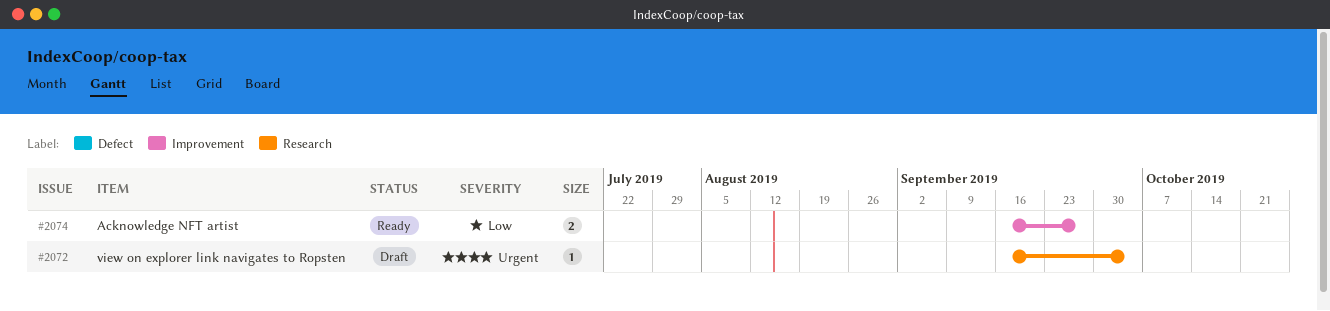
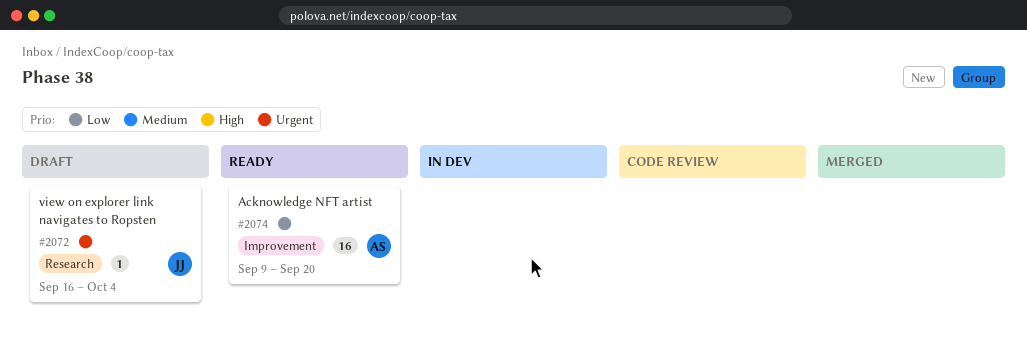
#2074, estimate: 2 -> 16
#2074, start: Sep 16 -> Sep 9
#2074, due: Sep 27 -> Sep 20

